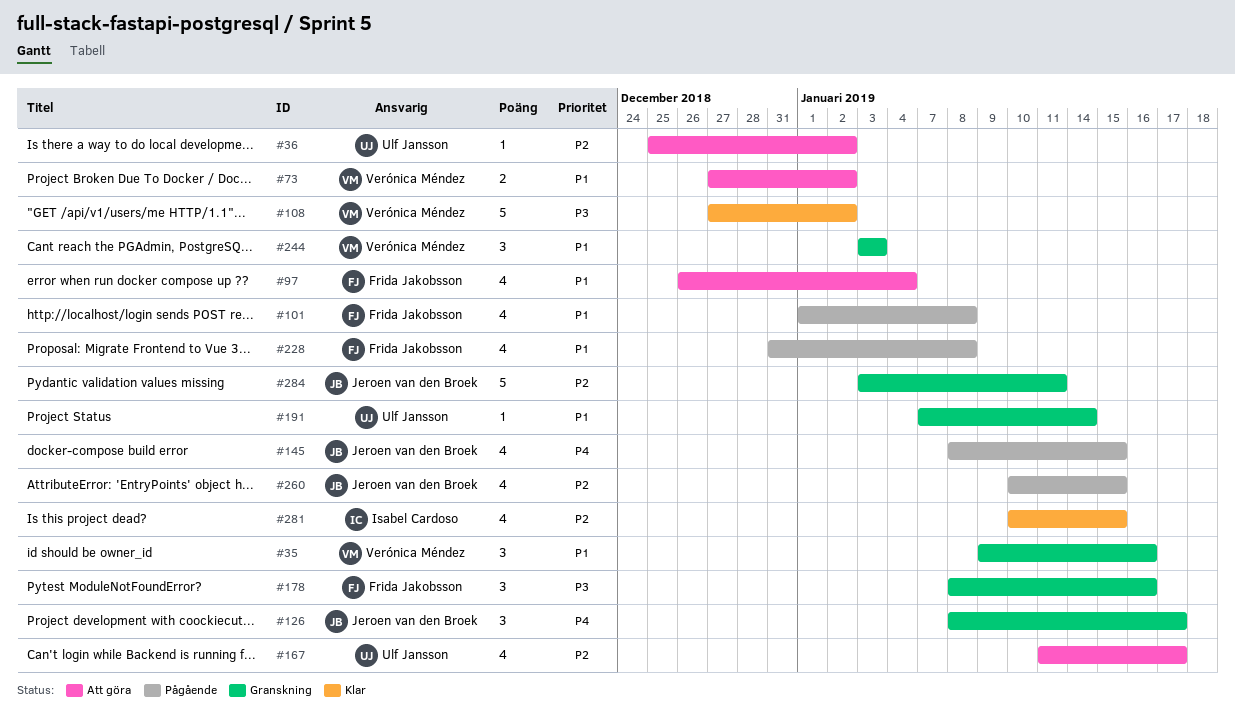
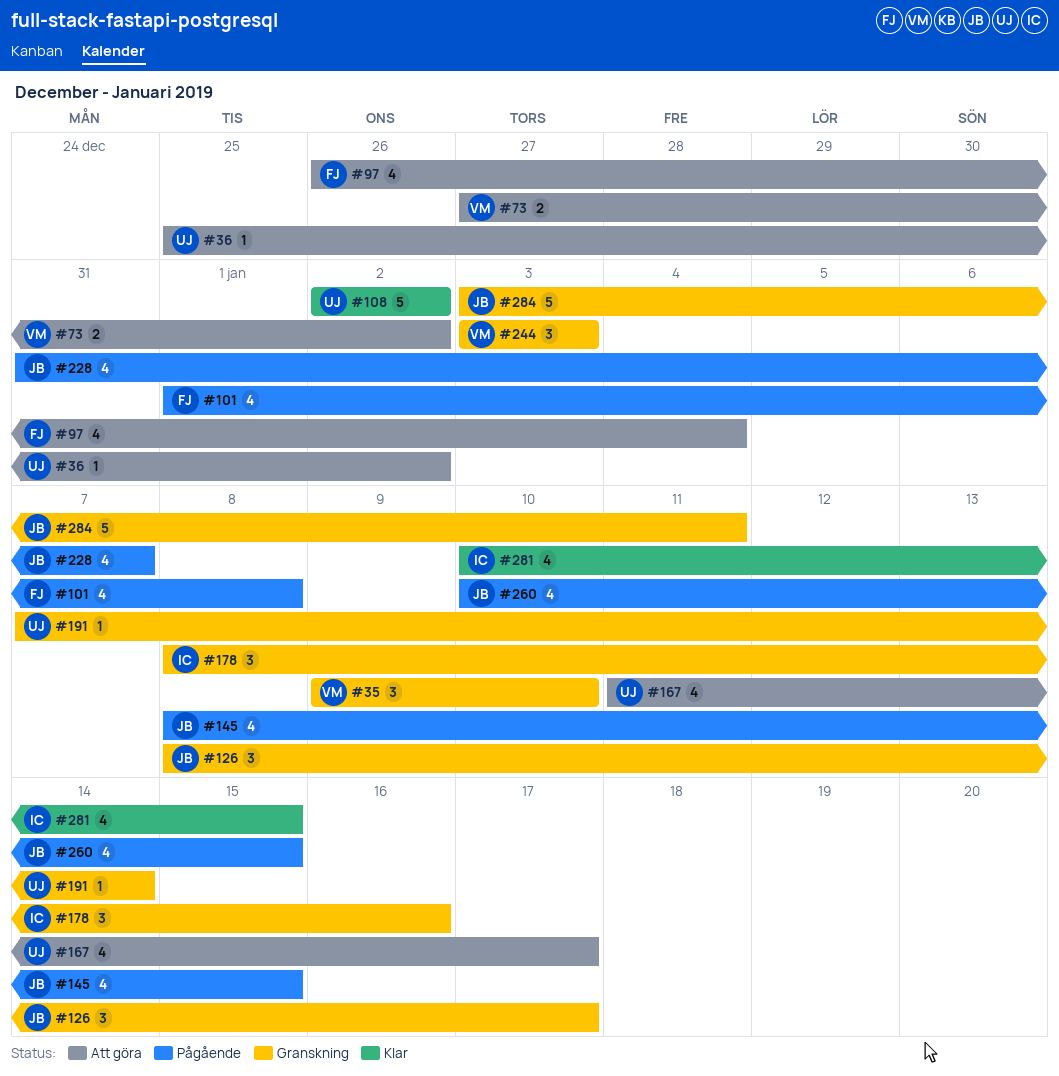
#35, due: Jan 16 -> Jan 10
#108, owner: Verónica Méndez -> Ulf Jansson
#108, start: Dec 27 -> Jan 2
#178, owner: Frida Jakobsson -> Isabel Cardoso
#228, owner: Frida Jakobsson -> Jeroen van den Broek
#228, due: Jan 8 -> Jan 7

